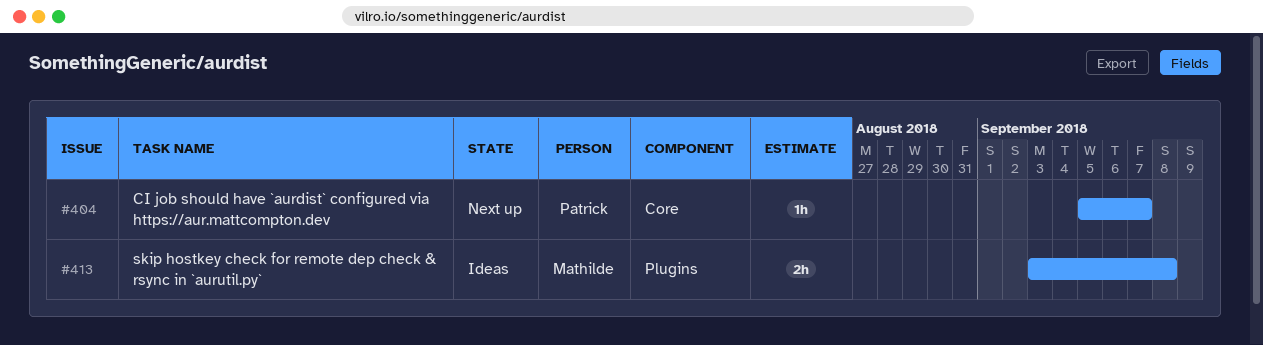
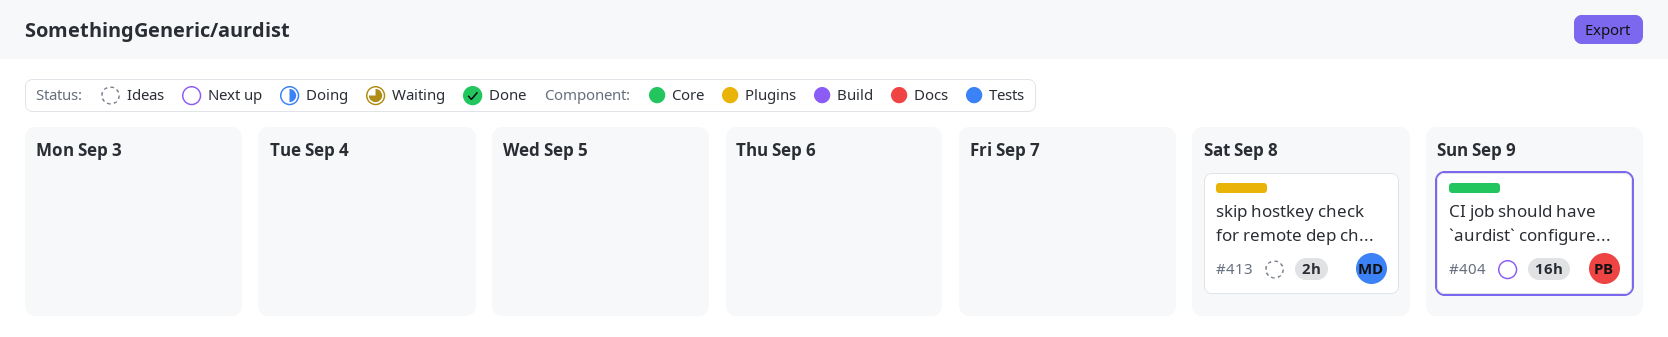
#404, estimate: 1h -> 16h
#404, due: Sep 7 -> Sep 9

